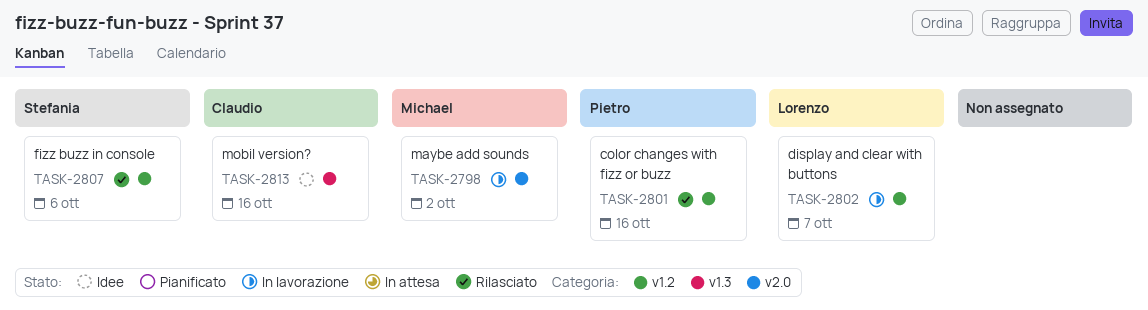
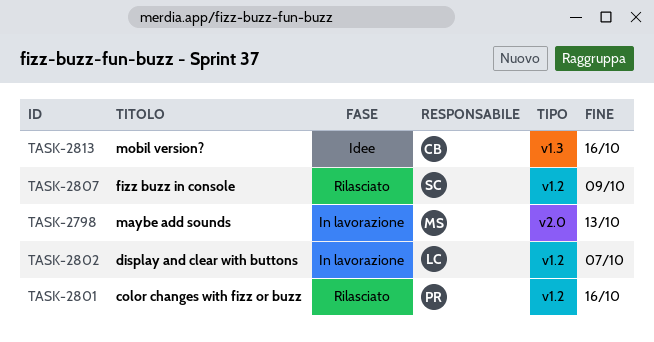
TASK-2798, due: Oct 2 -> Oct 13
TASK-2807, due: Oct 6 -> Oct 9

